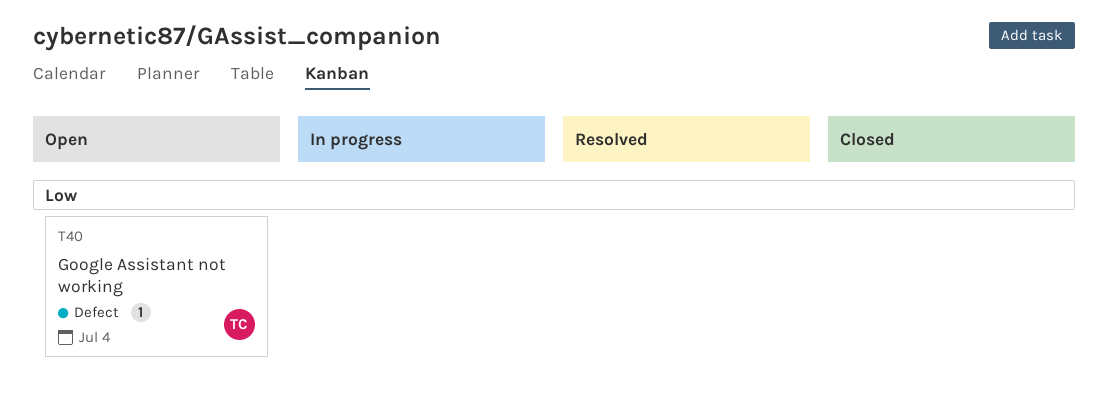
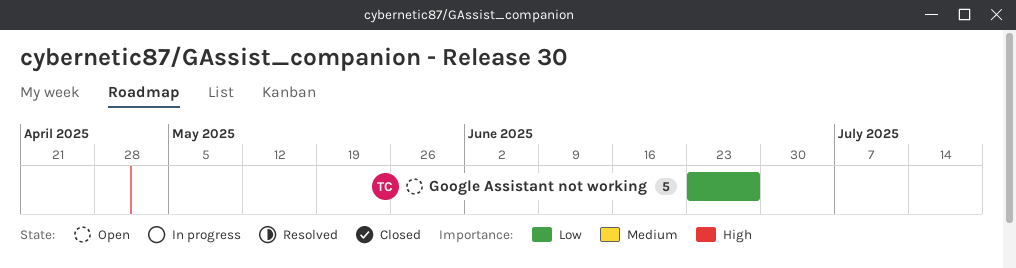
Google Assistant not working, estimate: 1 -> 5
Google Assistant not working, due: Jul 4 -> Jun 27

